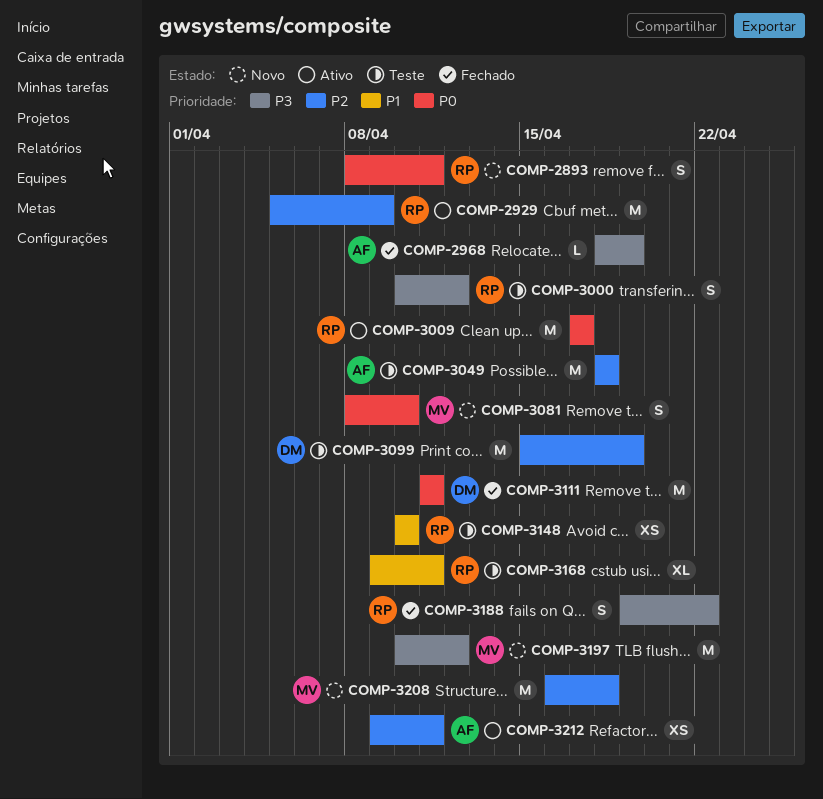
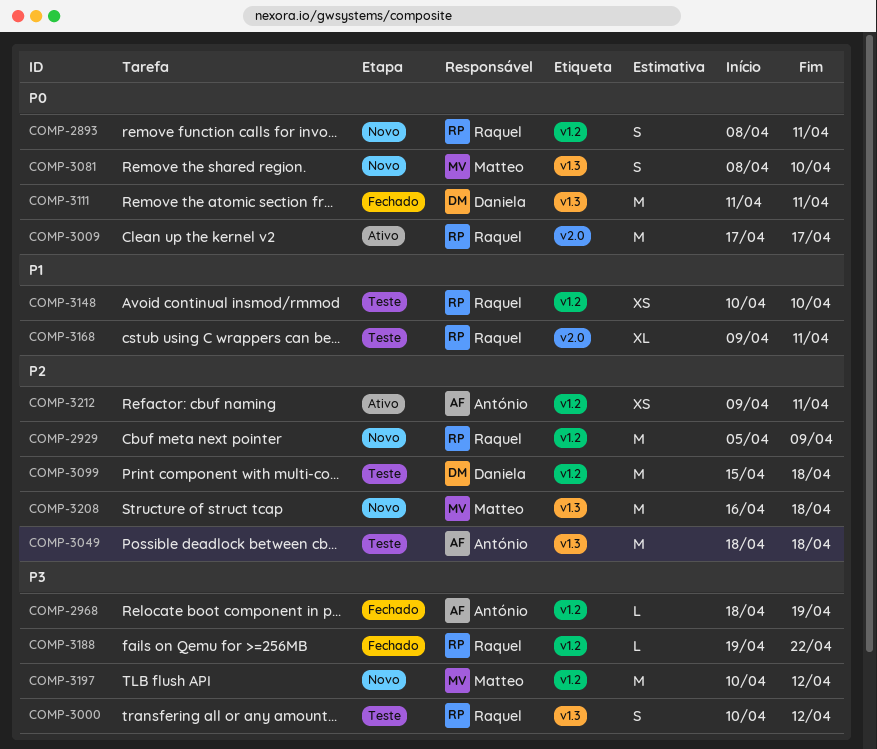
COMP-2929, status: Ativo -> Novo
COMP-3099, due: Apr 19 -> Apr 18
COMP-3188, estimate: S -> L

